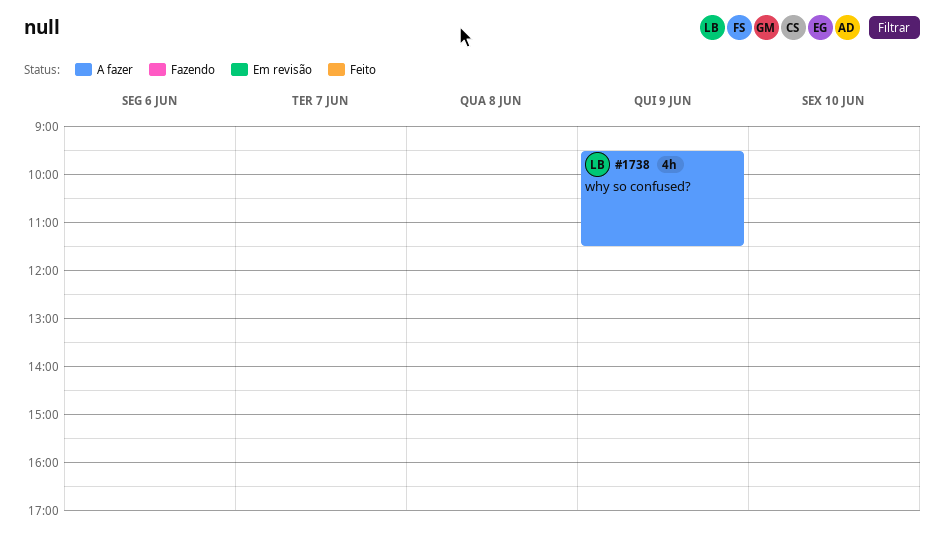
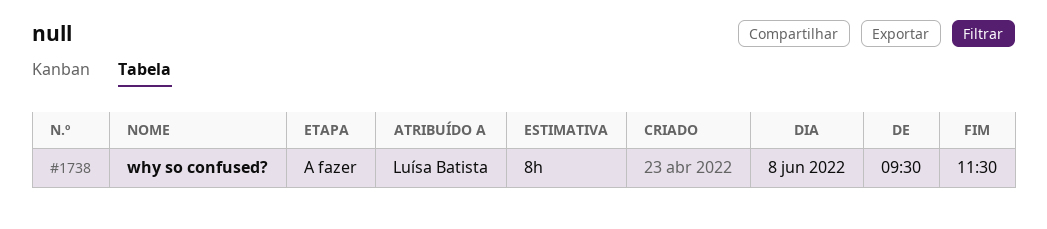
#1738, estimate: 4h -> 8h
#1738, day: Jun 9 -> Jun 8

